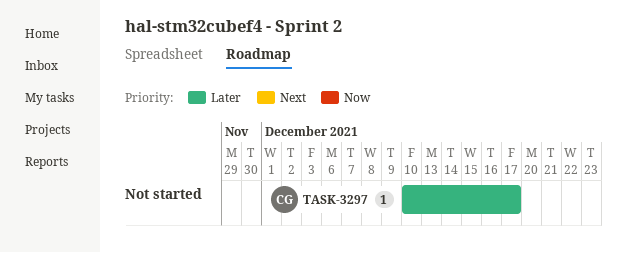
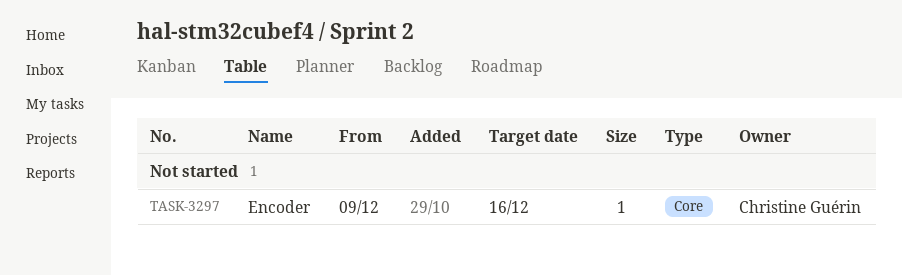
TASK-3297, start: Dec 10 -> Dec 9
TASK-3297, due: Dec 17 -> Dec 16

